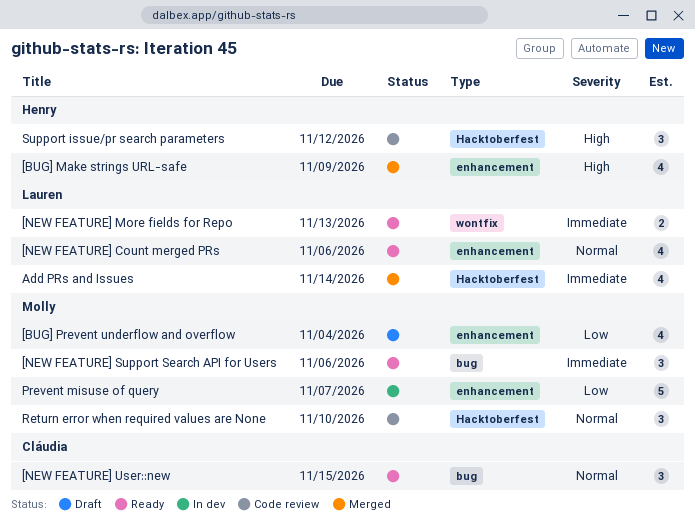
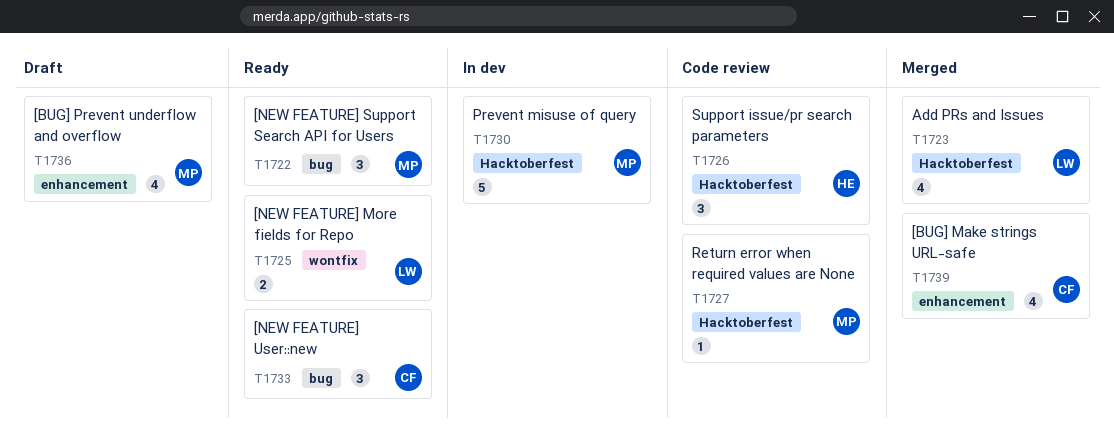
[BUG] Make strings URL-safe, owner: Henry -> Cláudia
[NEW FEATURE] Count merged PRs: present -> none
Prevent misuse of query, label: enhancement -> Hacktoberfest
Return error when required values are None, estimate: 3 -> 1

